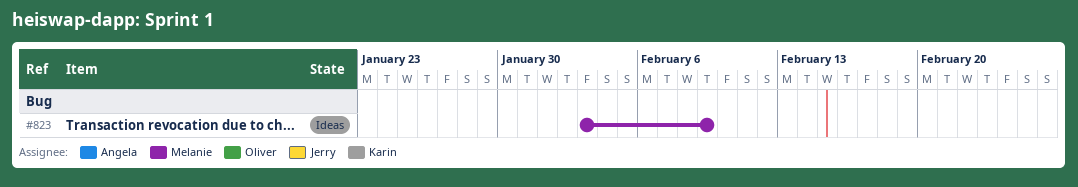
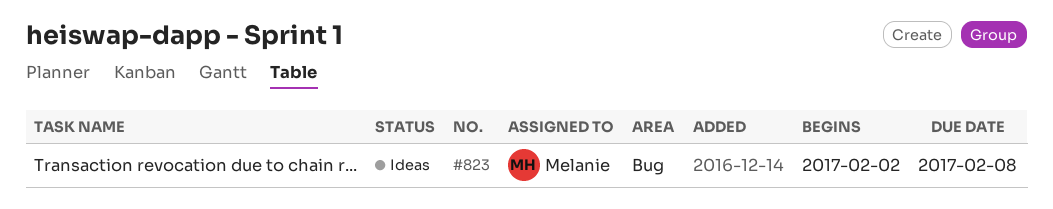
#823, start: Feb 3 -> Feb 2
#823, due: Feb 9 -> Feb 8

